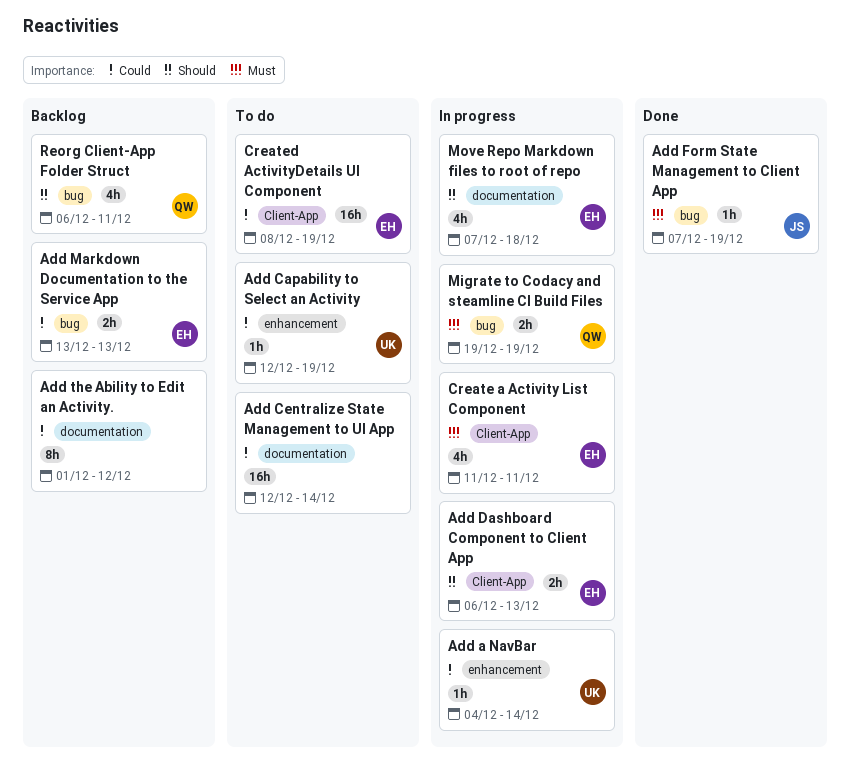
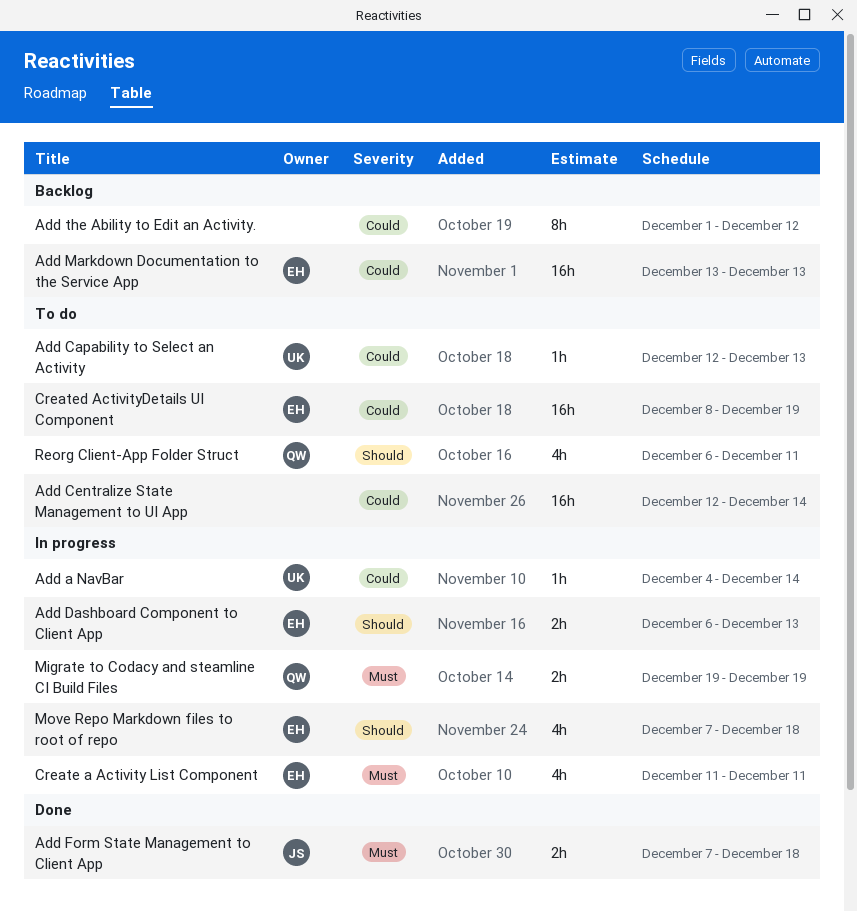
Add Capability to Select an Activity, due: Dec 19 -> Dec 13
Add Form State Management to Client App, estimate: 1h -> 2h
Add Form State Management to Client App, due: Dec 19 -> Dec 18
Add Markdown Documentation to the Service App, estimate: 2h -> 16h
Reorg Client-App Folder Struct, status: Backlog -> To do

